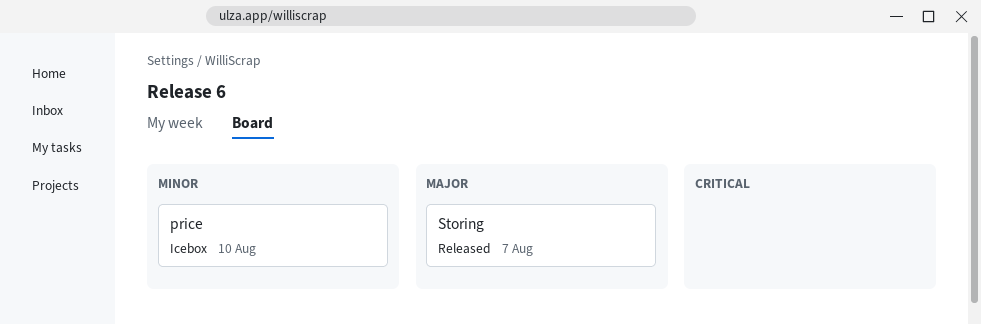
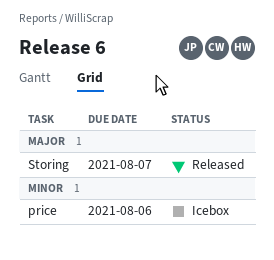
price, due: Aug 10 -> Aug 6

